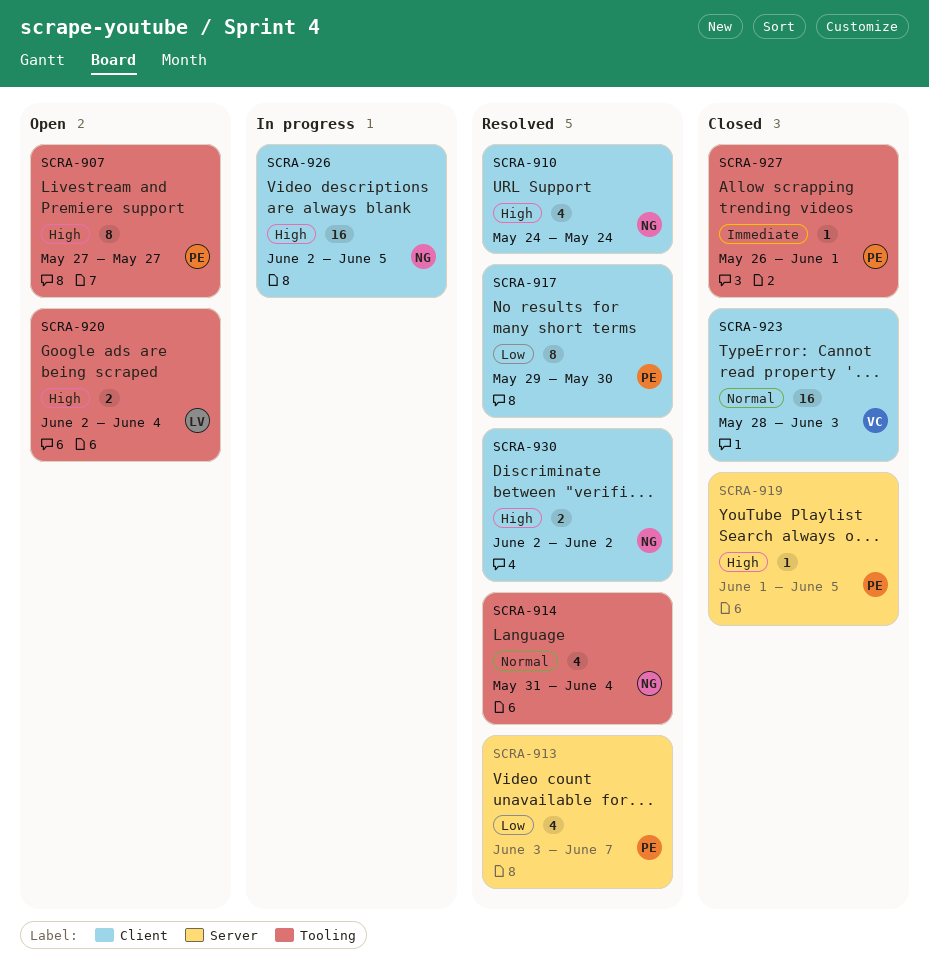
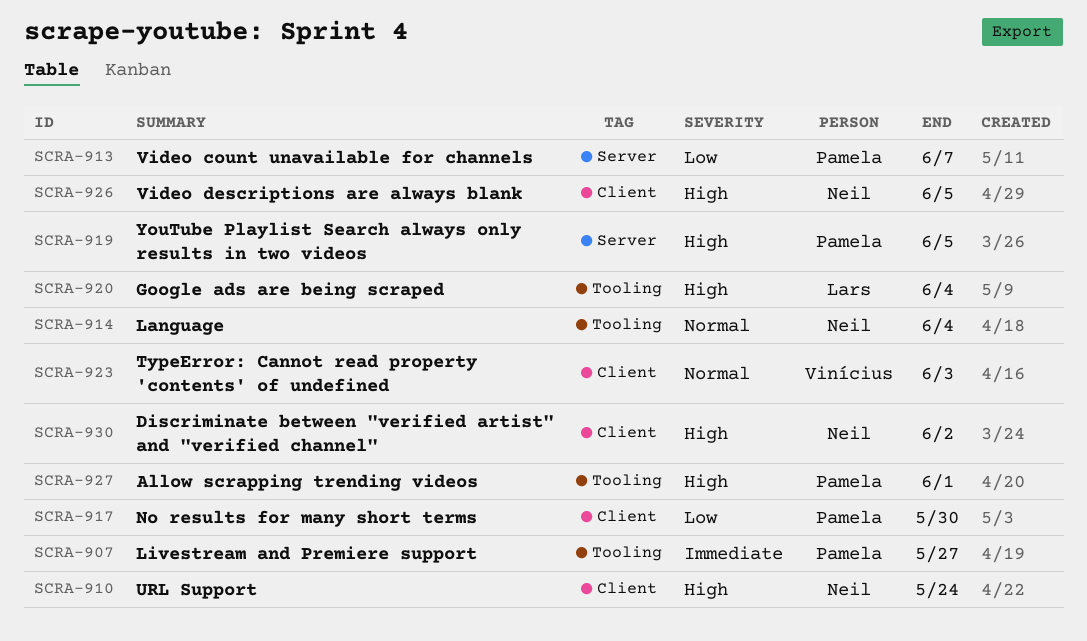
SCRA-907, priority: High -> Immediate
SCRA-927, priority: Immediate -> High

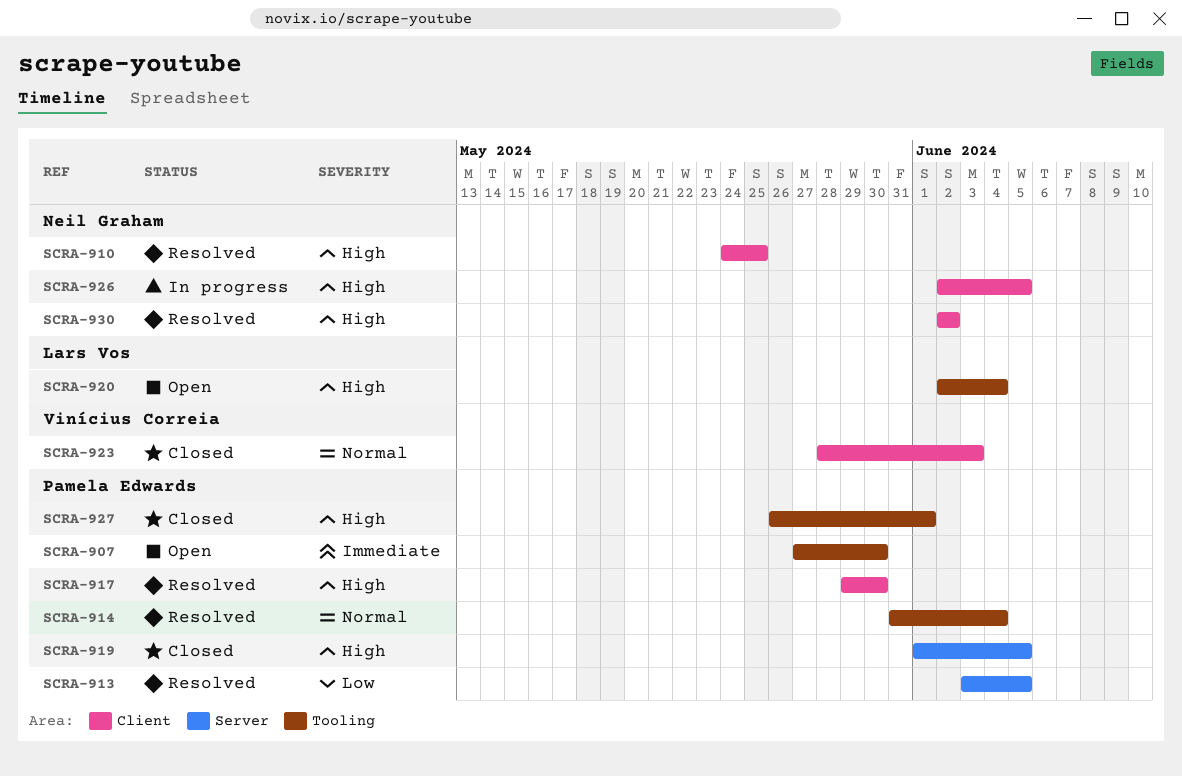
SCRA-907, due: May 27 -> May 30
SCRA-910, due: May 24 -> May 25
SCRA-913, due: Jun 7 -> Jun 5
SCRA-914, owner: Neil Graham -> Pamela Edwards
SCRA-917, priority: Low -> High

